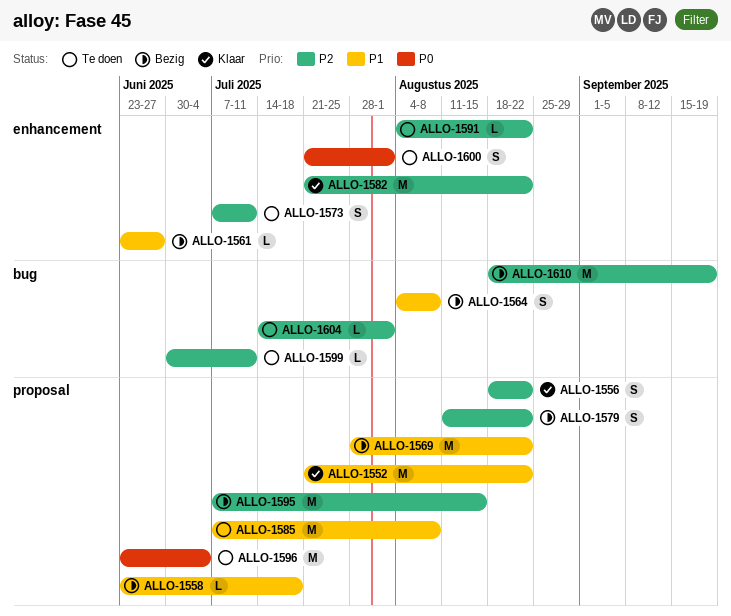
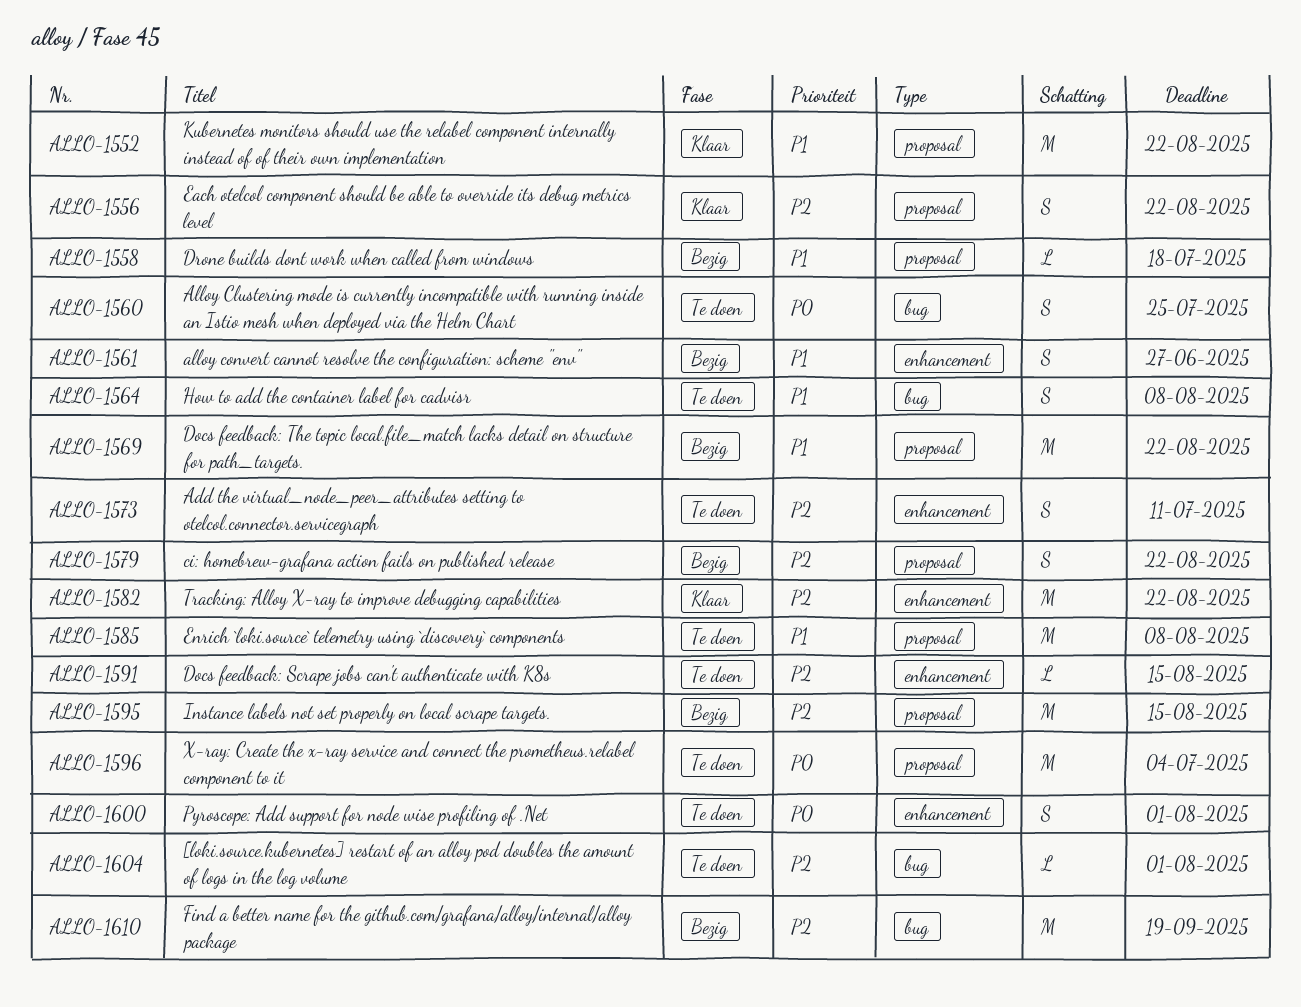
ALLO-1560: none -> present
ALLO-1561, estimate: L -> S
ALLO-1564, status: Bezig -> Te doen
ALLO-1591, due: Aug 22 -> Aug 15
ALLO-1599: present -> none

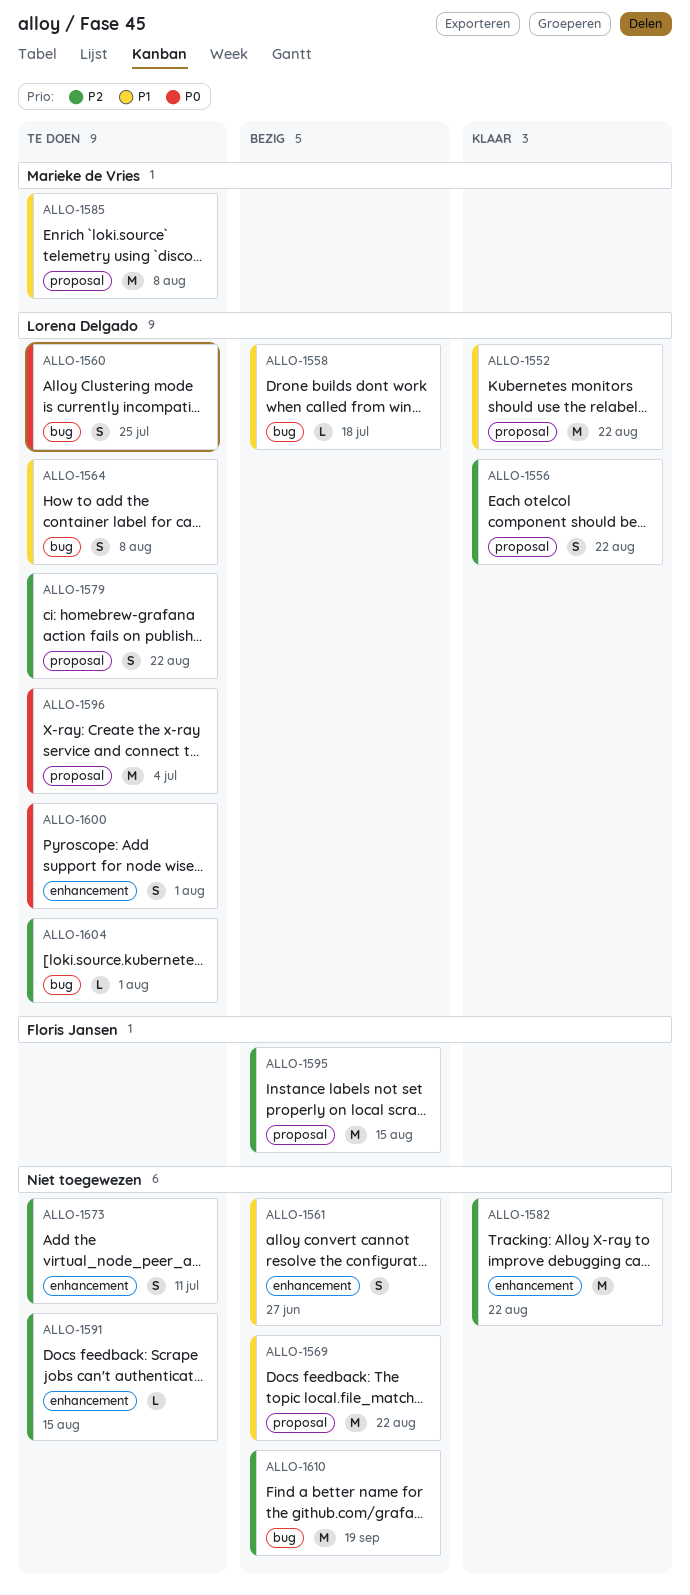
ALLO-1558, label: proposal -> bug
ALLO-1579, status: Bezig -> Te doen

